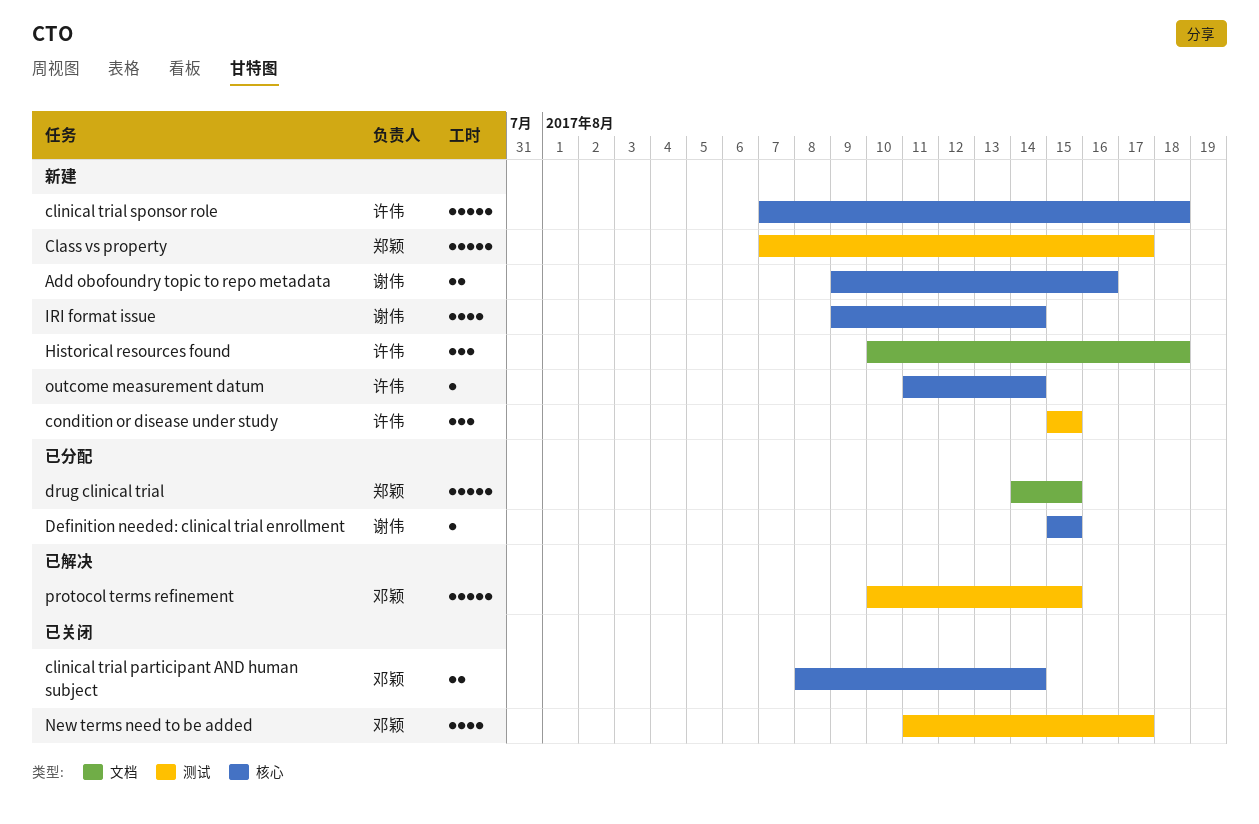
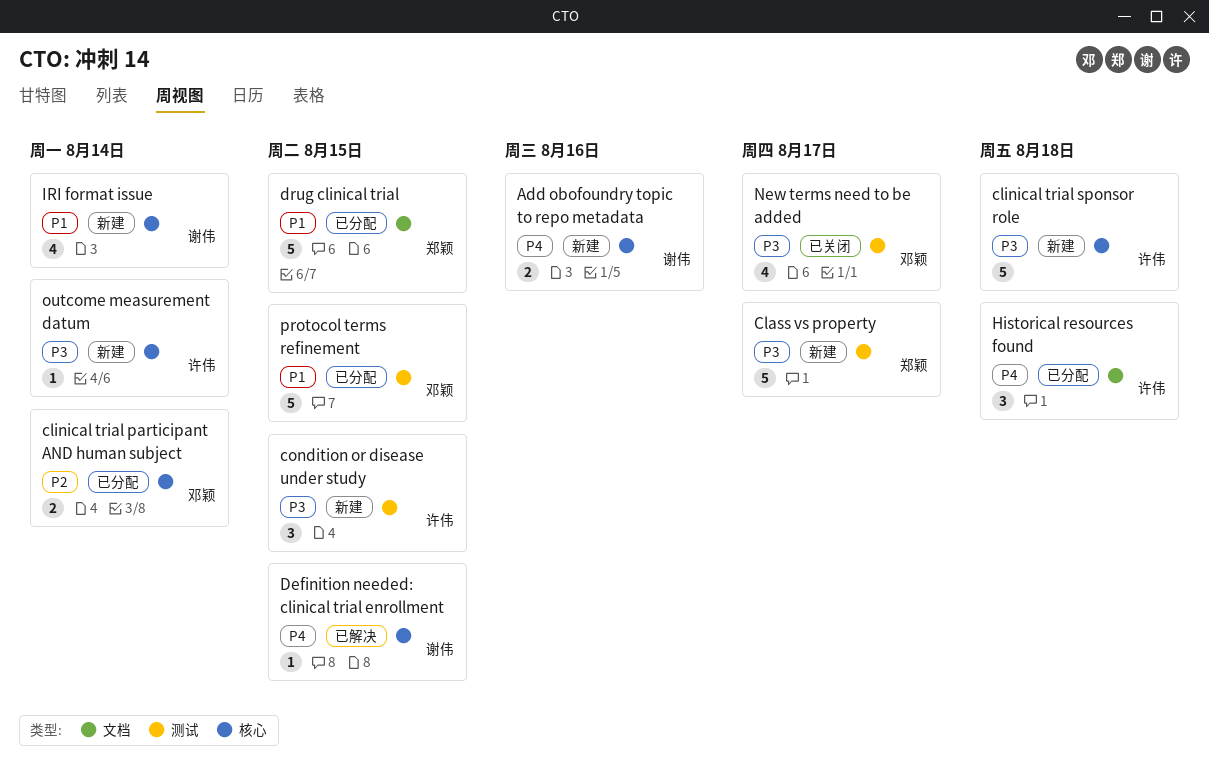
clinical trial participant AND human subject, status: 已关闭 -> 已分配
Definition needed: clinical trial enrollment, status: 已分配 -> 已解决
Historical resources found, status: 新建 -> 已分配
protocol terms refinement, status: 已解决 -> 已分配

